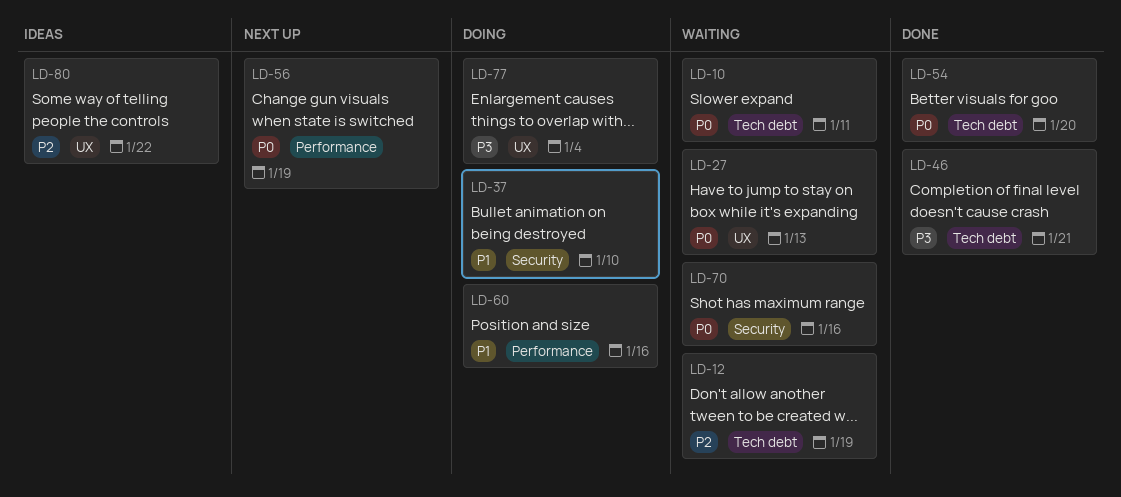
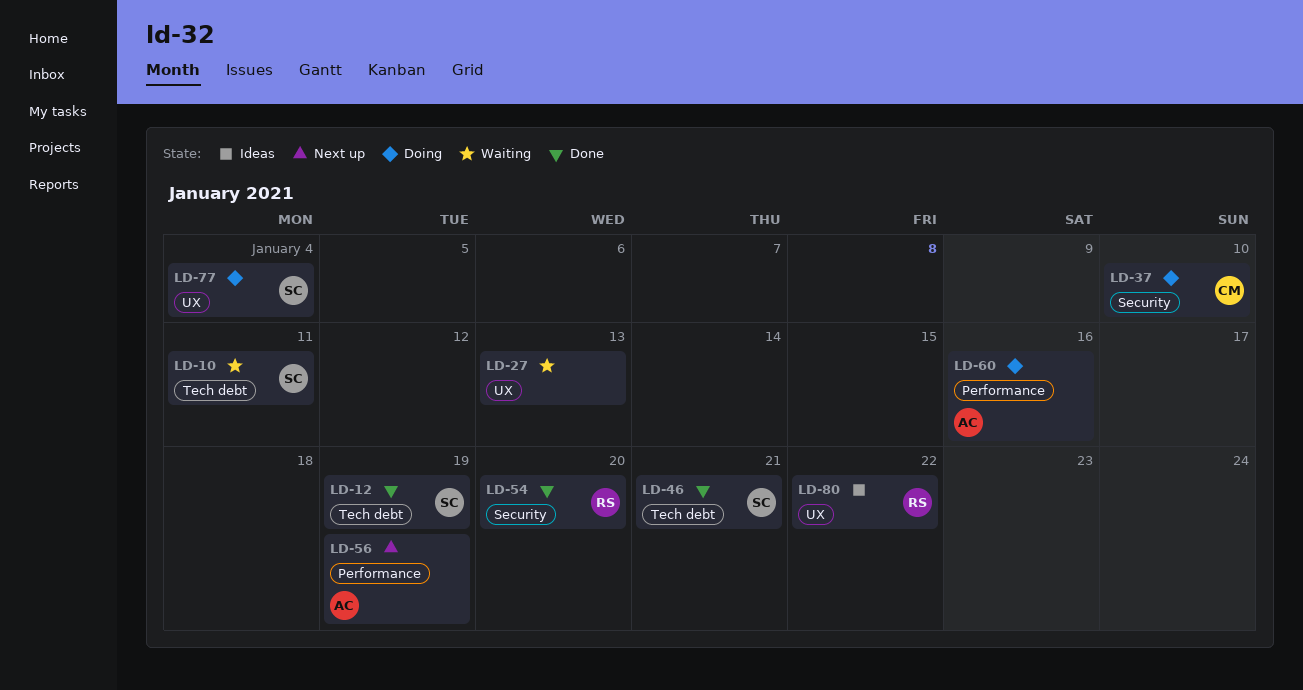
LD-12, status: Waiting -> Done
LD-54, label: Tech debt -> Security
LD-70: present -> none

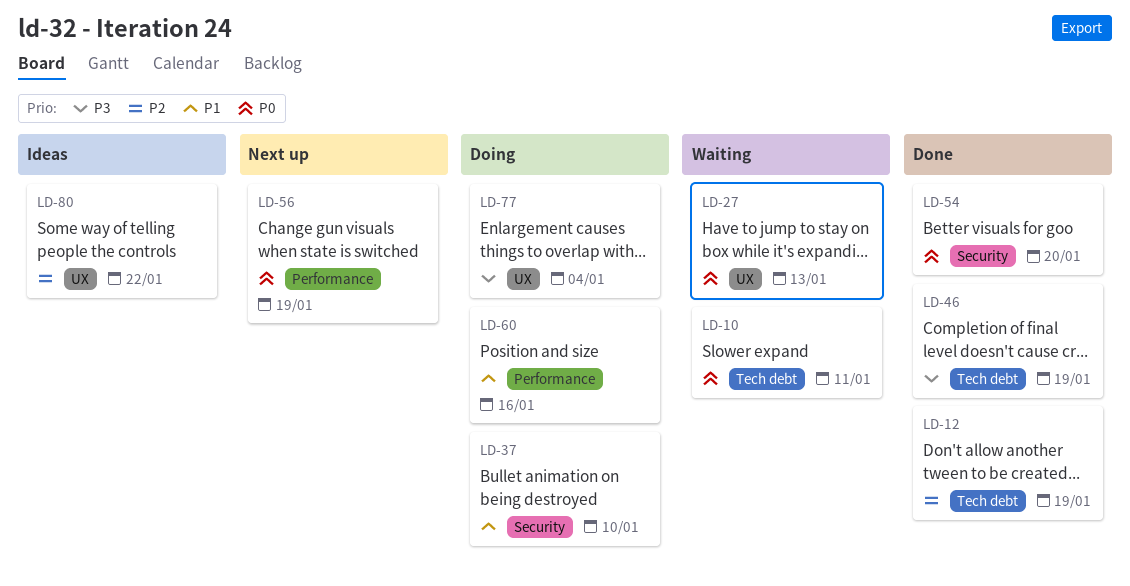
LD-46, due: Jan 21 -> Jan 19

